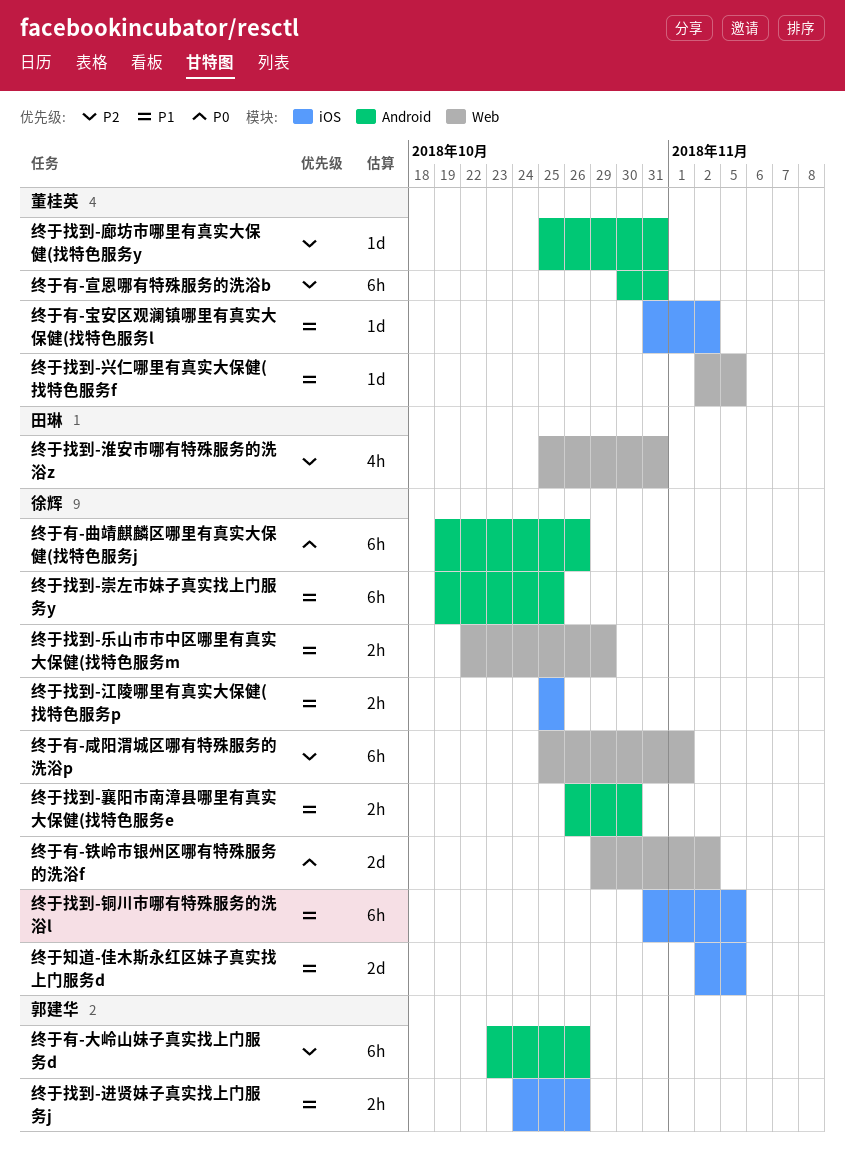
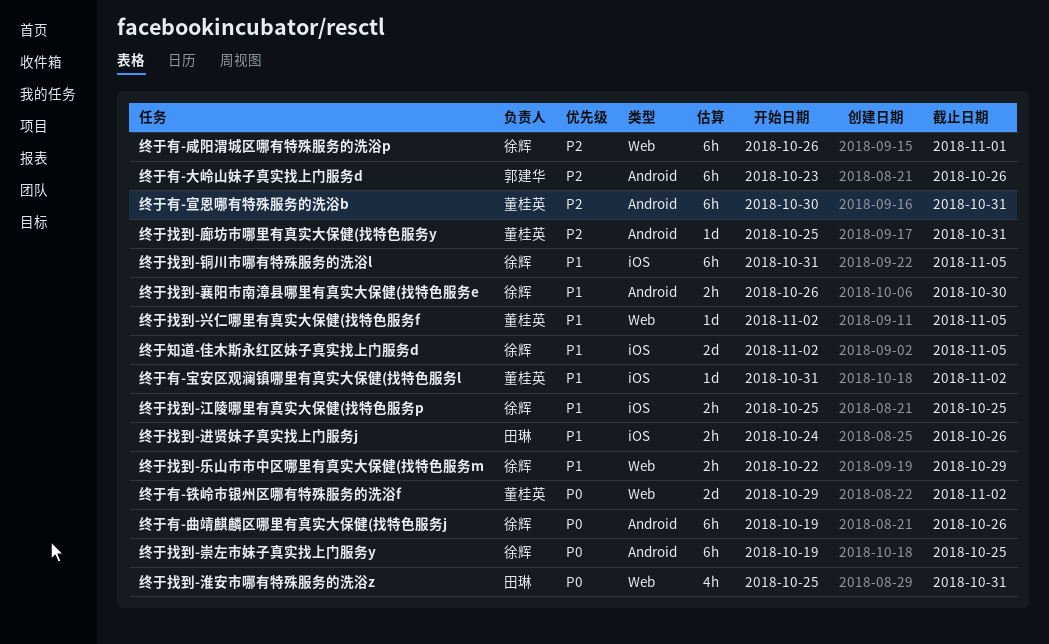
终于找到-崇左市妹子真实找上门服务y, priority: P1 -> P0
终于找到-淮安市哪有特殊服务的洗浴z, priority: P2 -> P0
终于找到-进贤妹子真实找上门服务j, owner: 郭建华 -> 田琳
终于有-咸阳渭城区哪有特殊服务的洗浴p, start: Oct 25 -> Oct 26
终于有-铁岭市银州区哪有特殊服务的洗浴f, owner: 徐辉 -> 董桂英

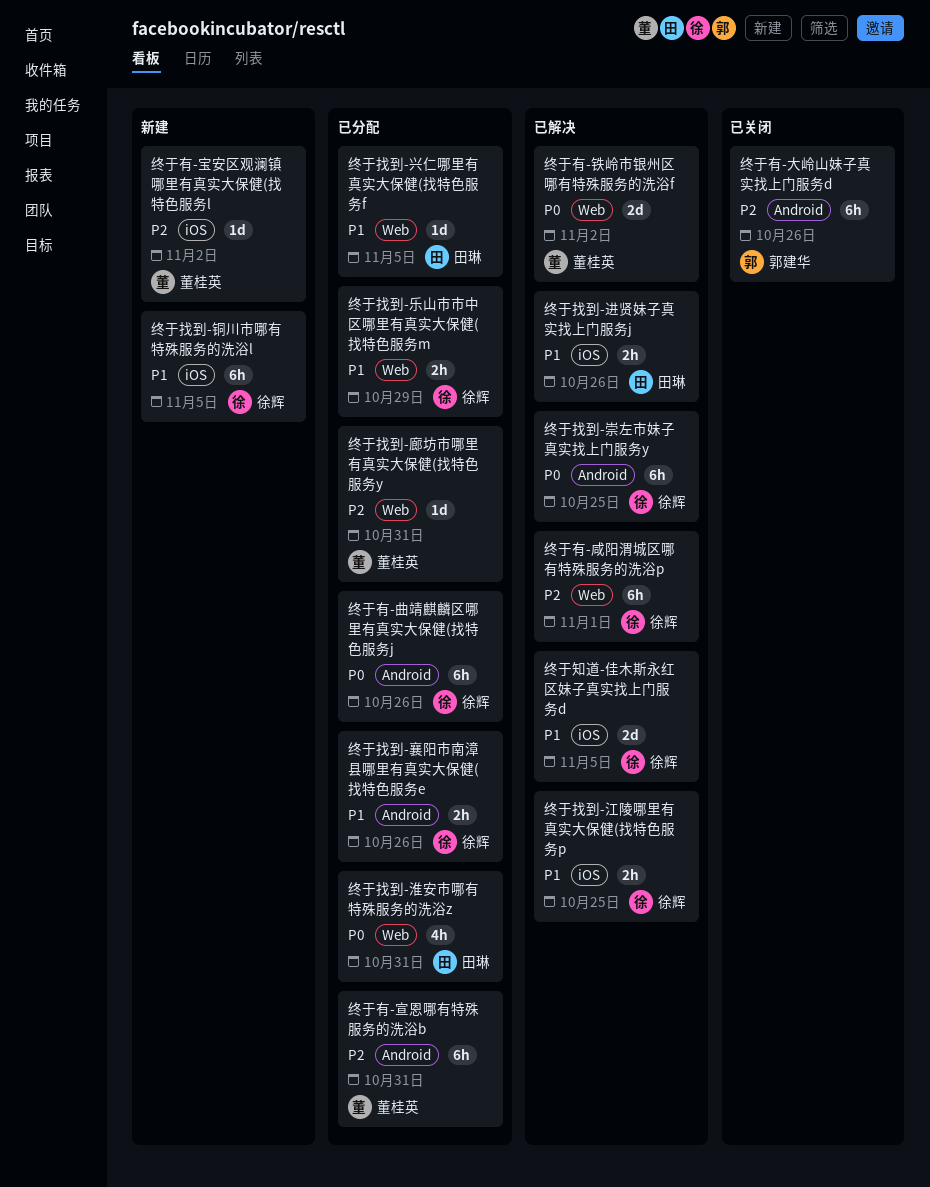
终于找到-兴仁哪里有真实大保健(找特色服务f, owner: 董桂英 -> 田琳
终于找到-廊坊市哪里有真实大保健(找特色服务y, label: Android -> Web
终于找到-襄阳市南漳县哪里有真实大保健(找特色服务e, due: Oct 30 -> Oct 26
终于有-宝安区观澜镇哪里有真实大保健(找特色服务l, priority: P1 -> P2

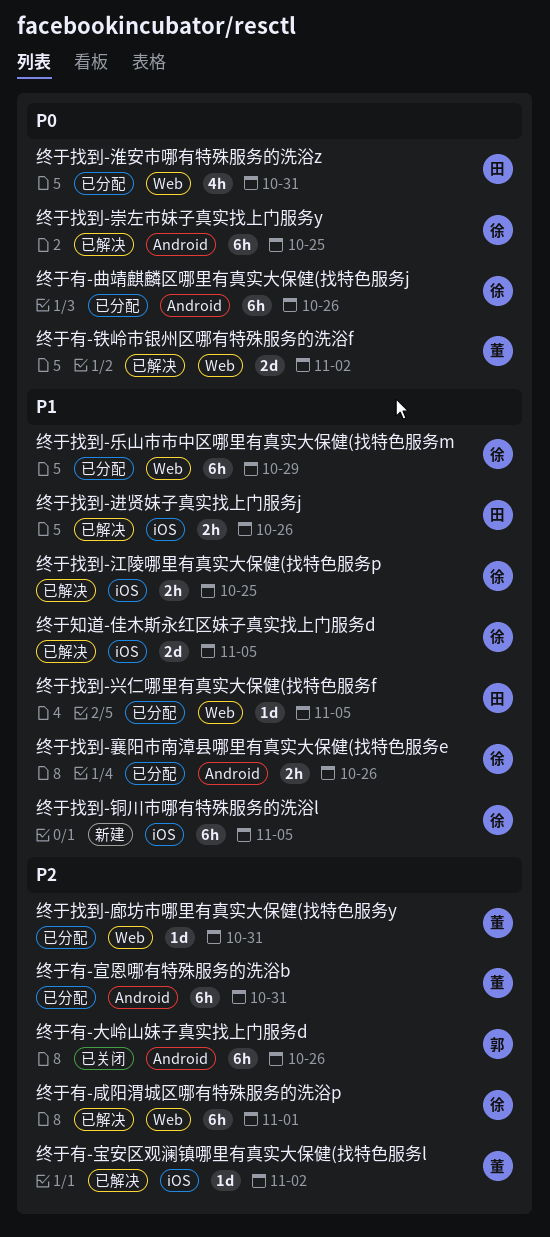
终于找到-乐山市市中区哪里有真实大保健(找特色服务m, estimate: 2h -> 6h
终于有-宝安区观澜镇哪里有真实大保健(找特色服务l, status: 新建 -> 已解决

